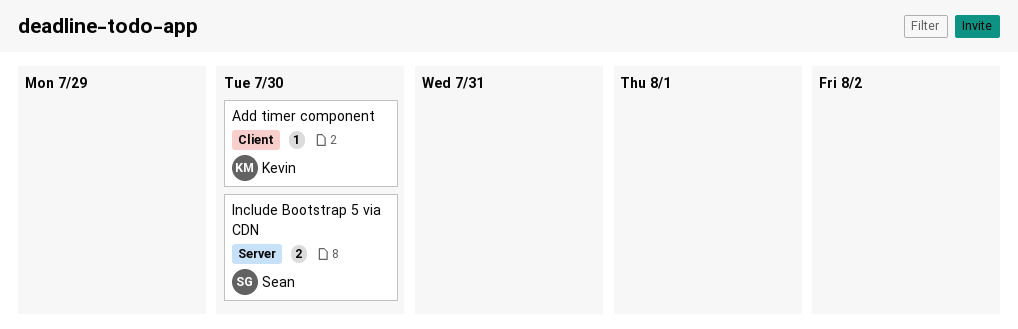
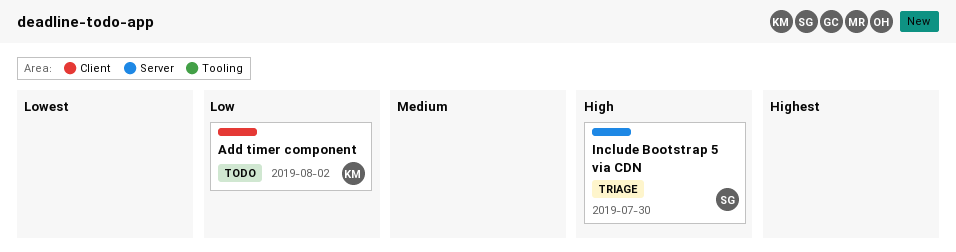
Add timer component, due: Jul 30 -> Aug 2

